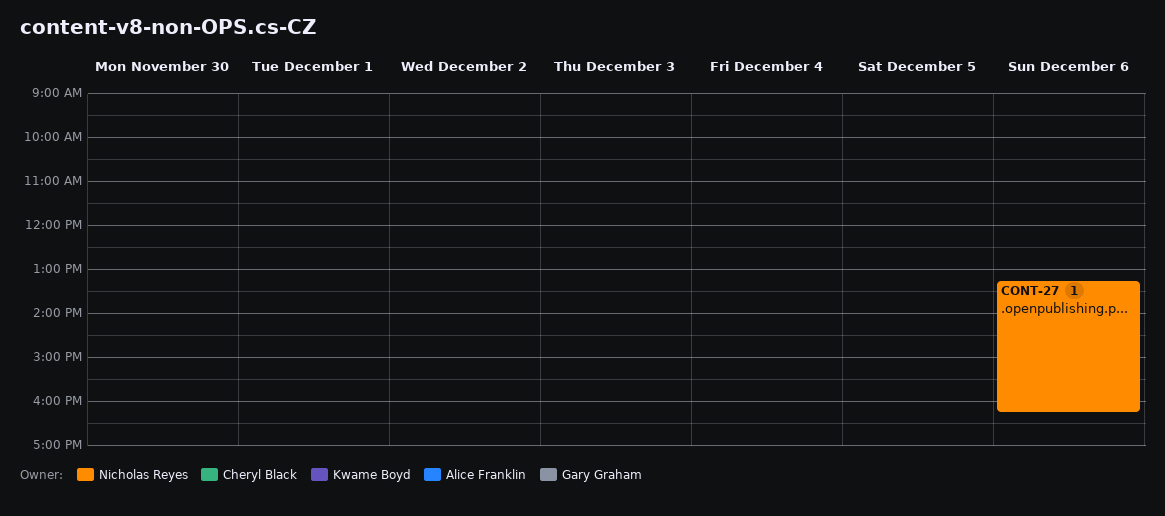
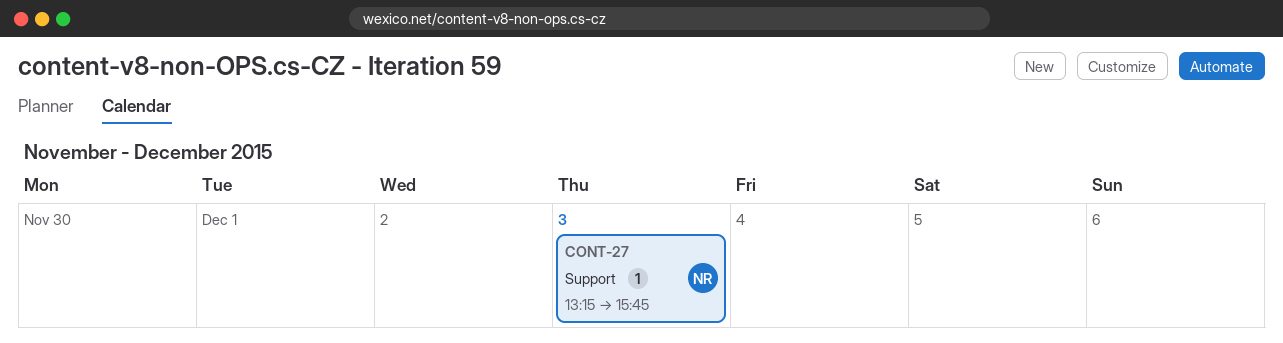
CONT-27, day: Dec 6 -> Dec 3
CONT-27, ends: 16:15 -> 15:45

